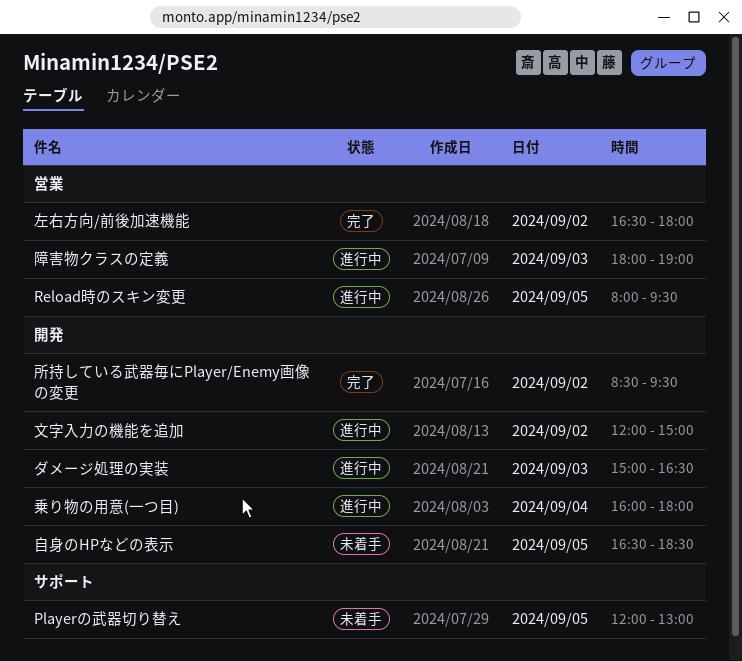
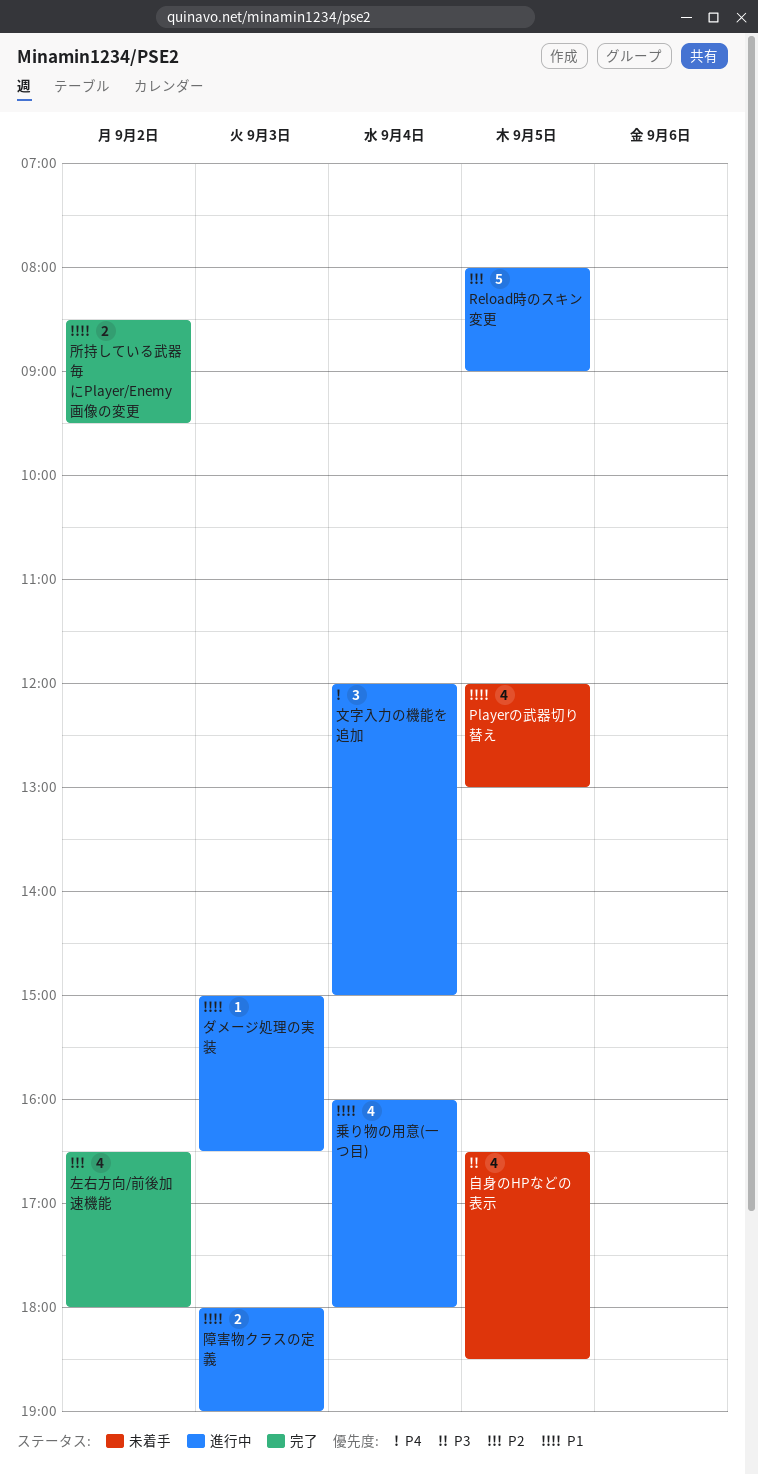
Reload時のスキン変更, ends: 09:30 -> 09:00
文字入力の機能を追加, day: Sep 2 -> Sep 4

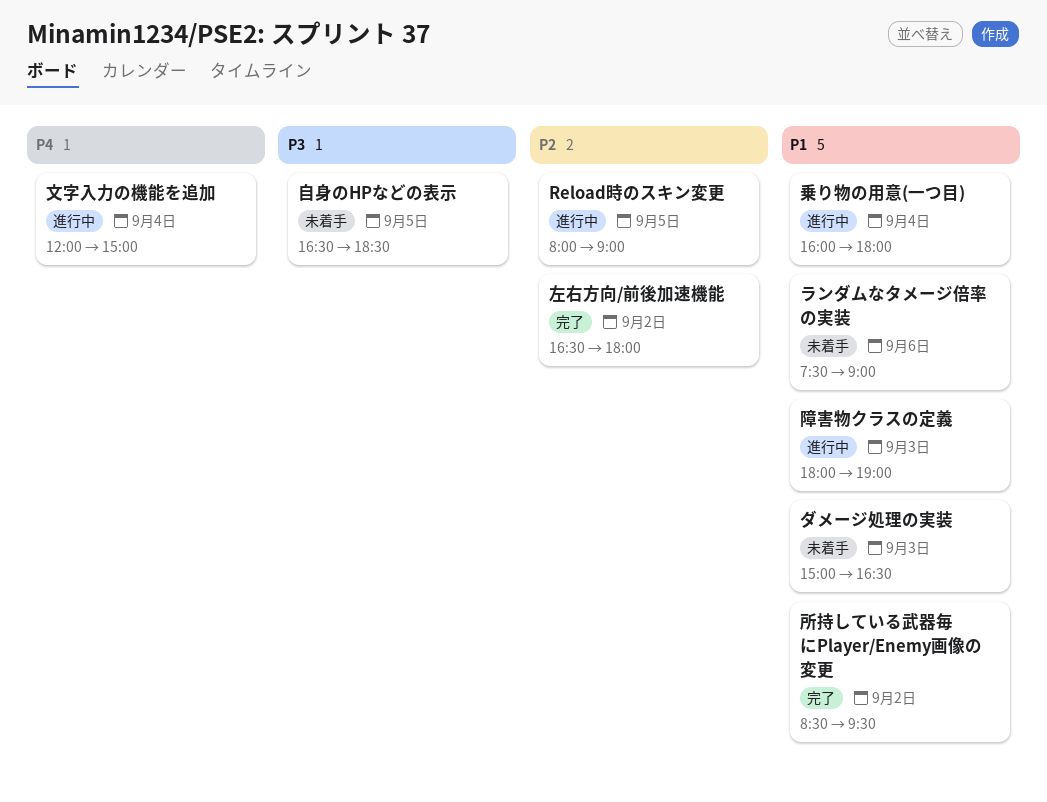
Playerの武器切り替え: present -> none
ダメージ処理の実装, status: 進行中 -> 未着手
ランダムなタメージ倍率の実装: none -> present

